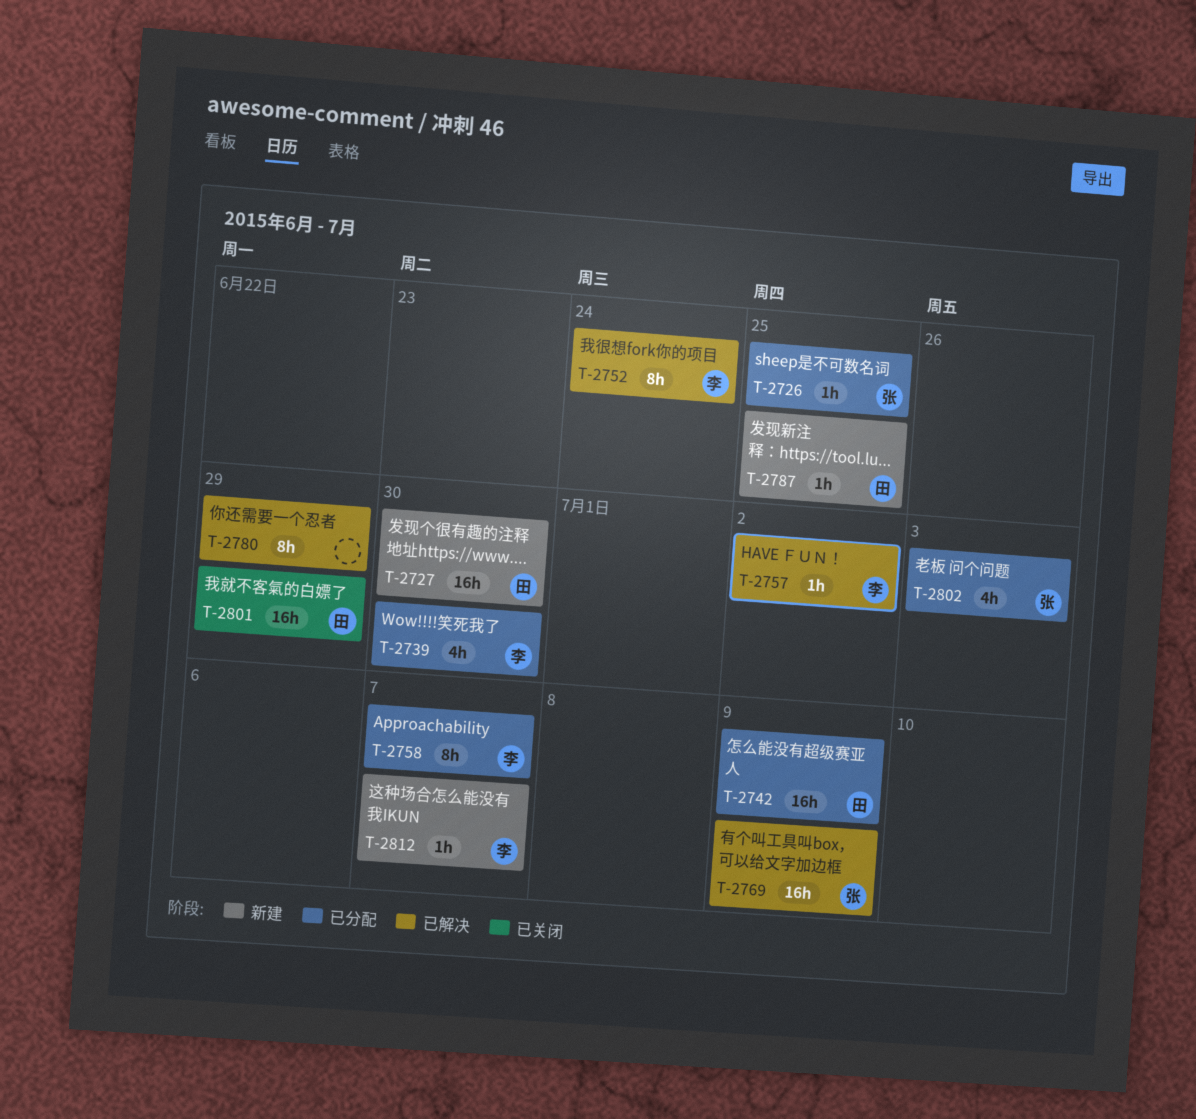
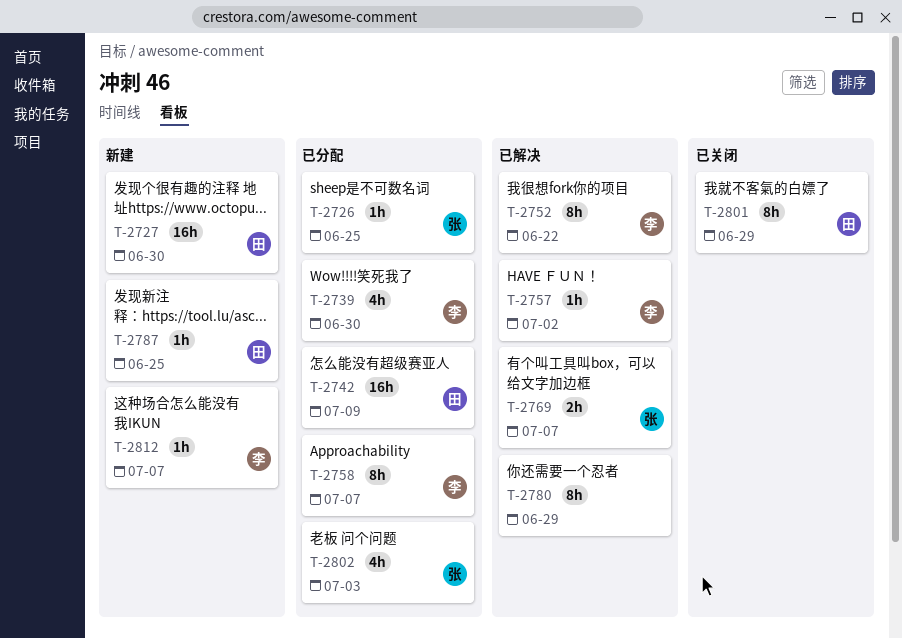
T-2752, due: Jun 24 -> Jun 22
T-2769, estimate: 16h -> 2h
T-2769, due: Jul 9 -> Jul 7
T-2801, estimate: 16h -> 8h

